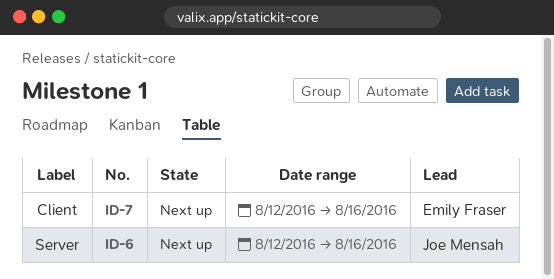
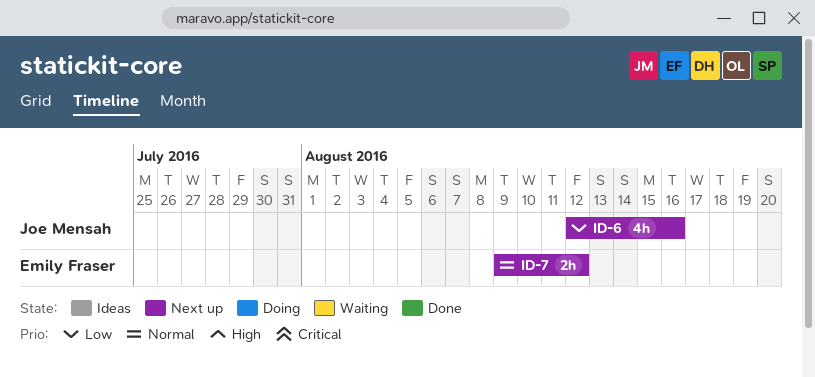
ID-7, start: Aug 12 -> Aug 9
ID-7, due: Aug 16 -> Aug 12

